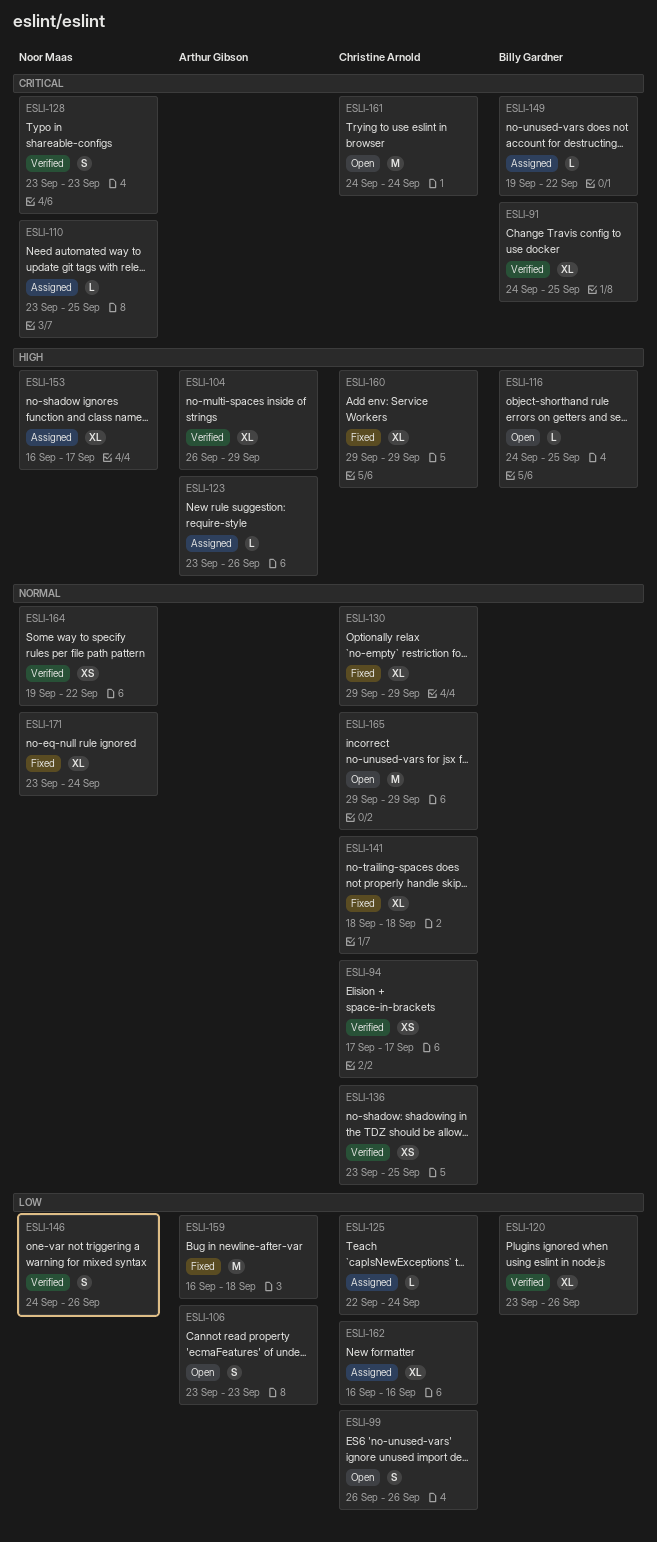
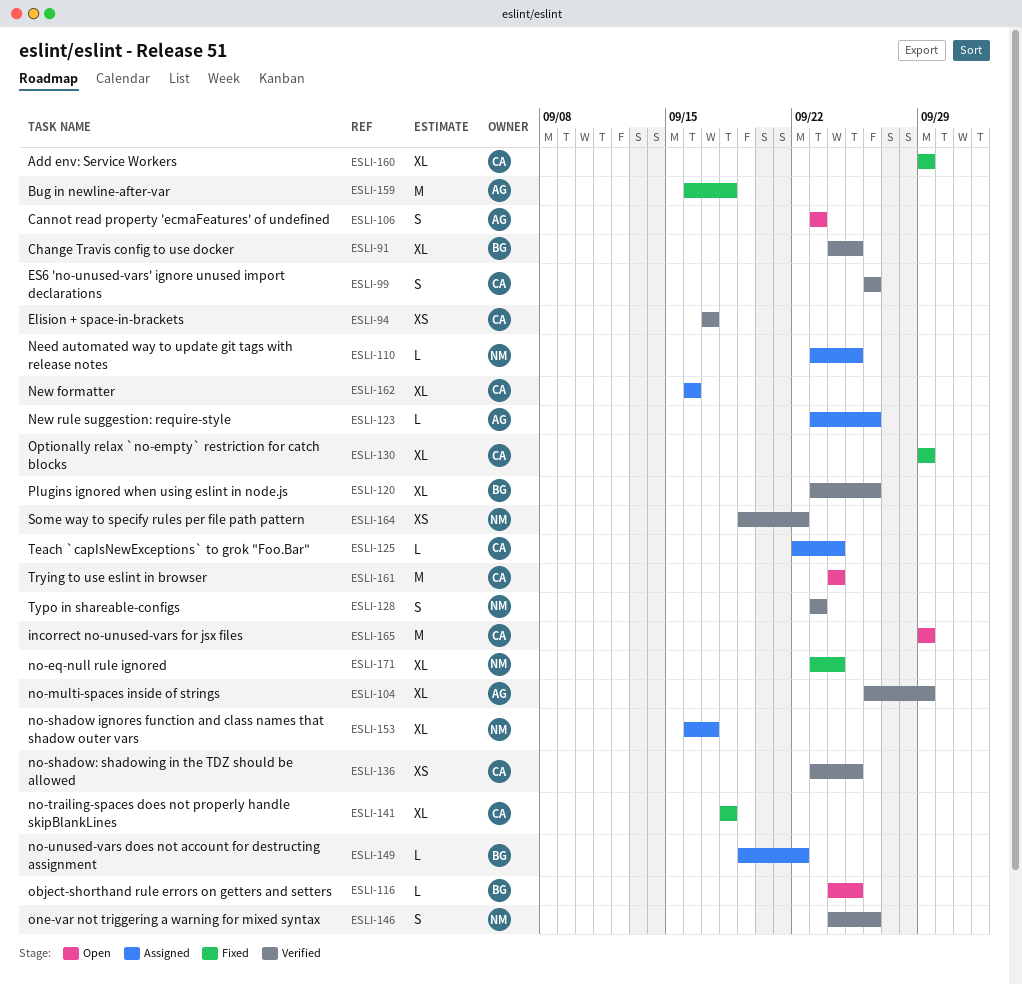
ESLI-99, status: Open -> Verified

